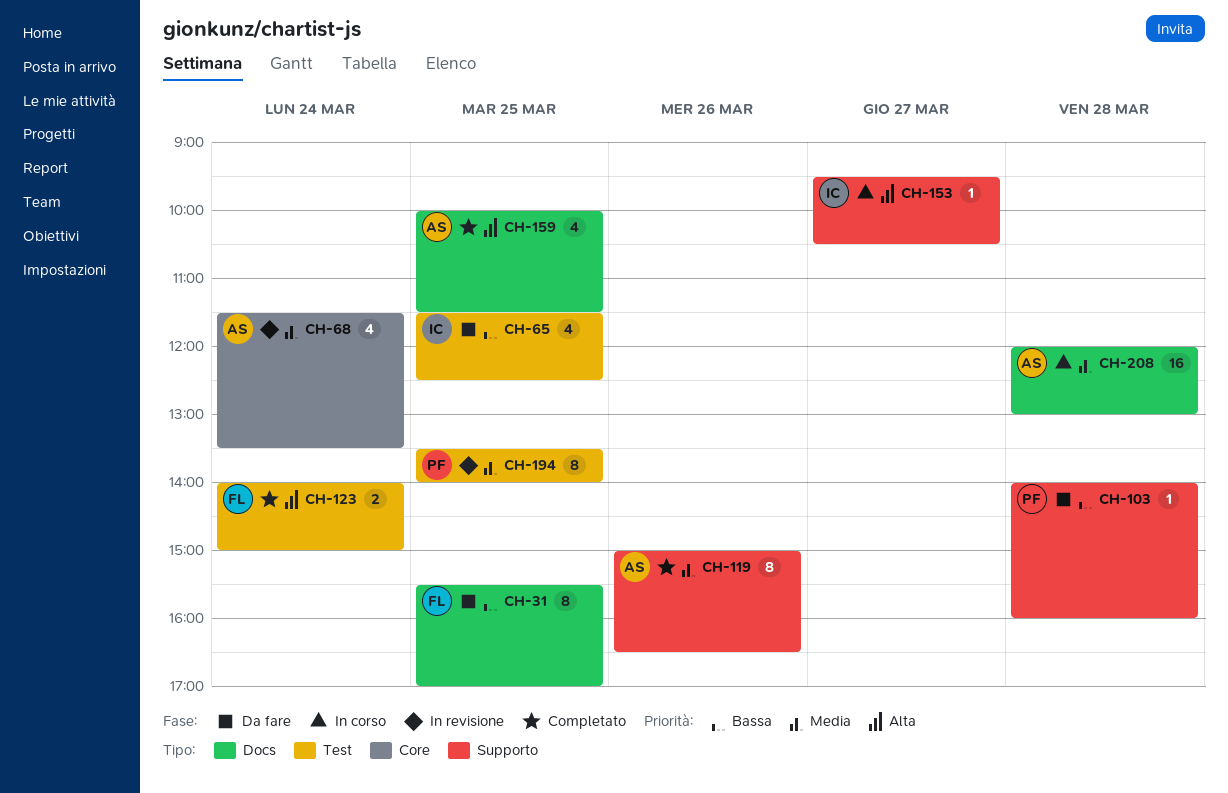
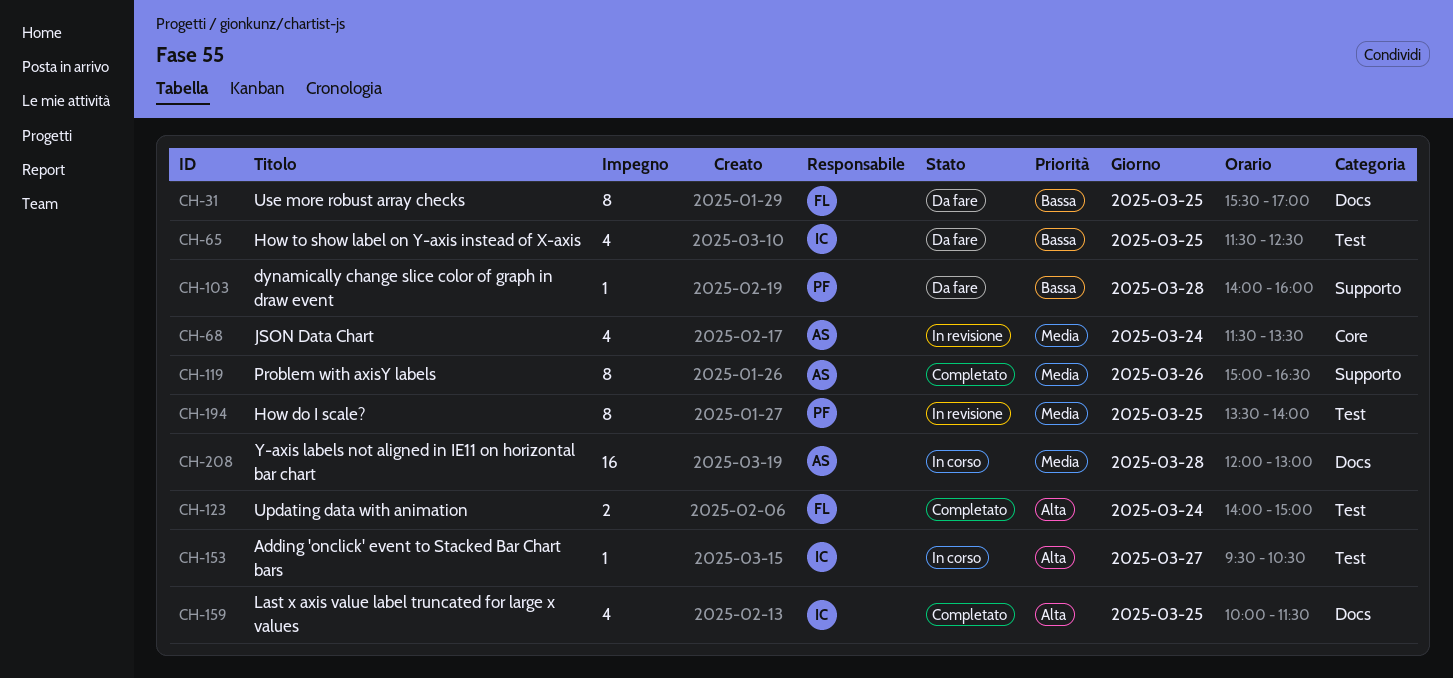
CH-153, label: Supporto -> Test
CH-159, owner: AS -> IC

